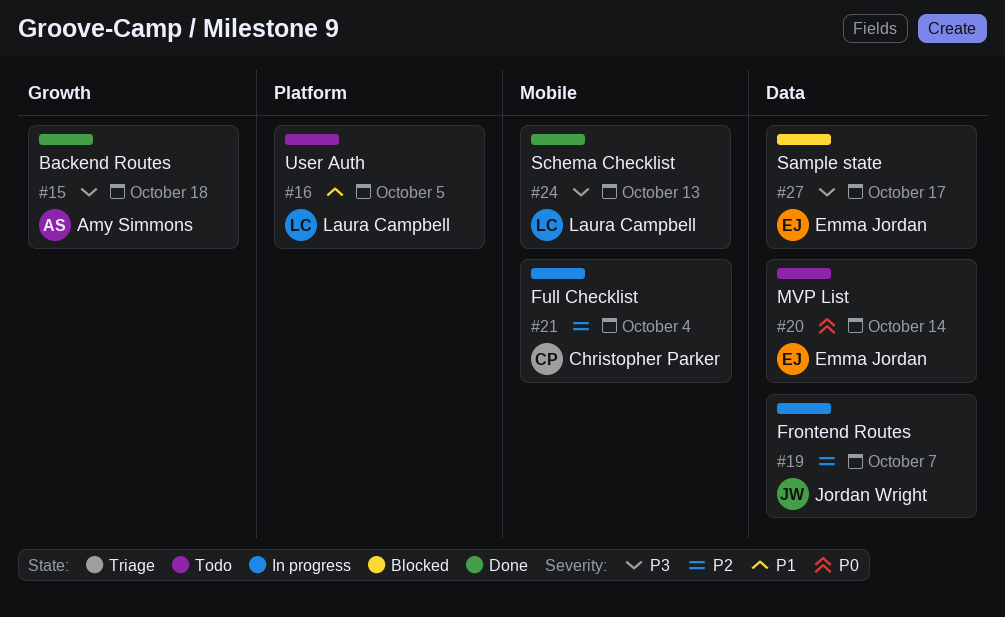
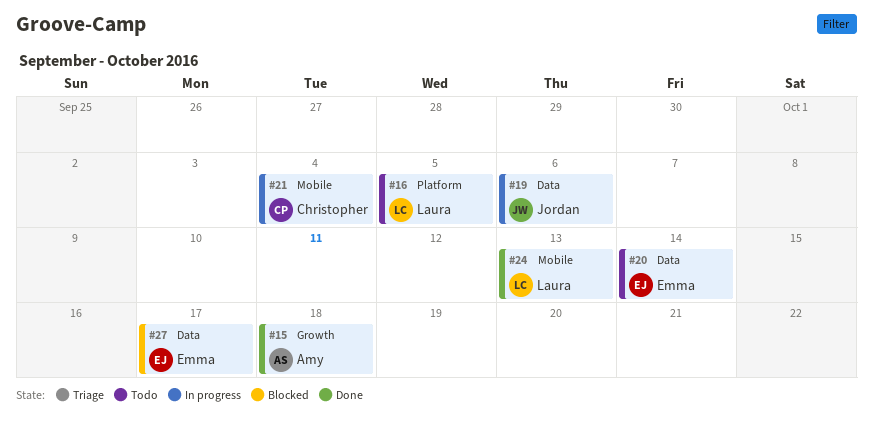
#19, due: Oct 7 -> Oct 6

